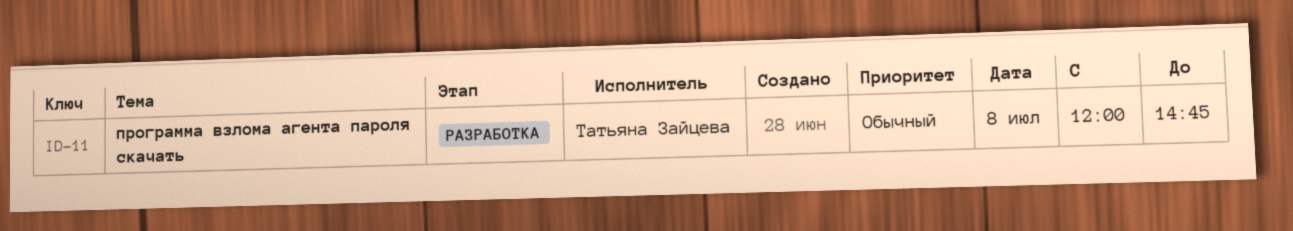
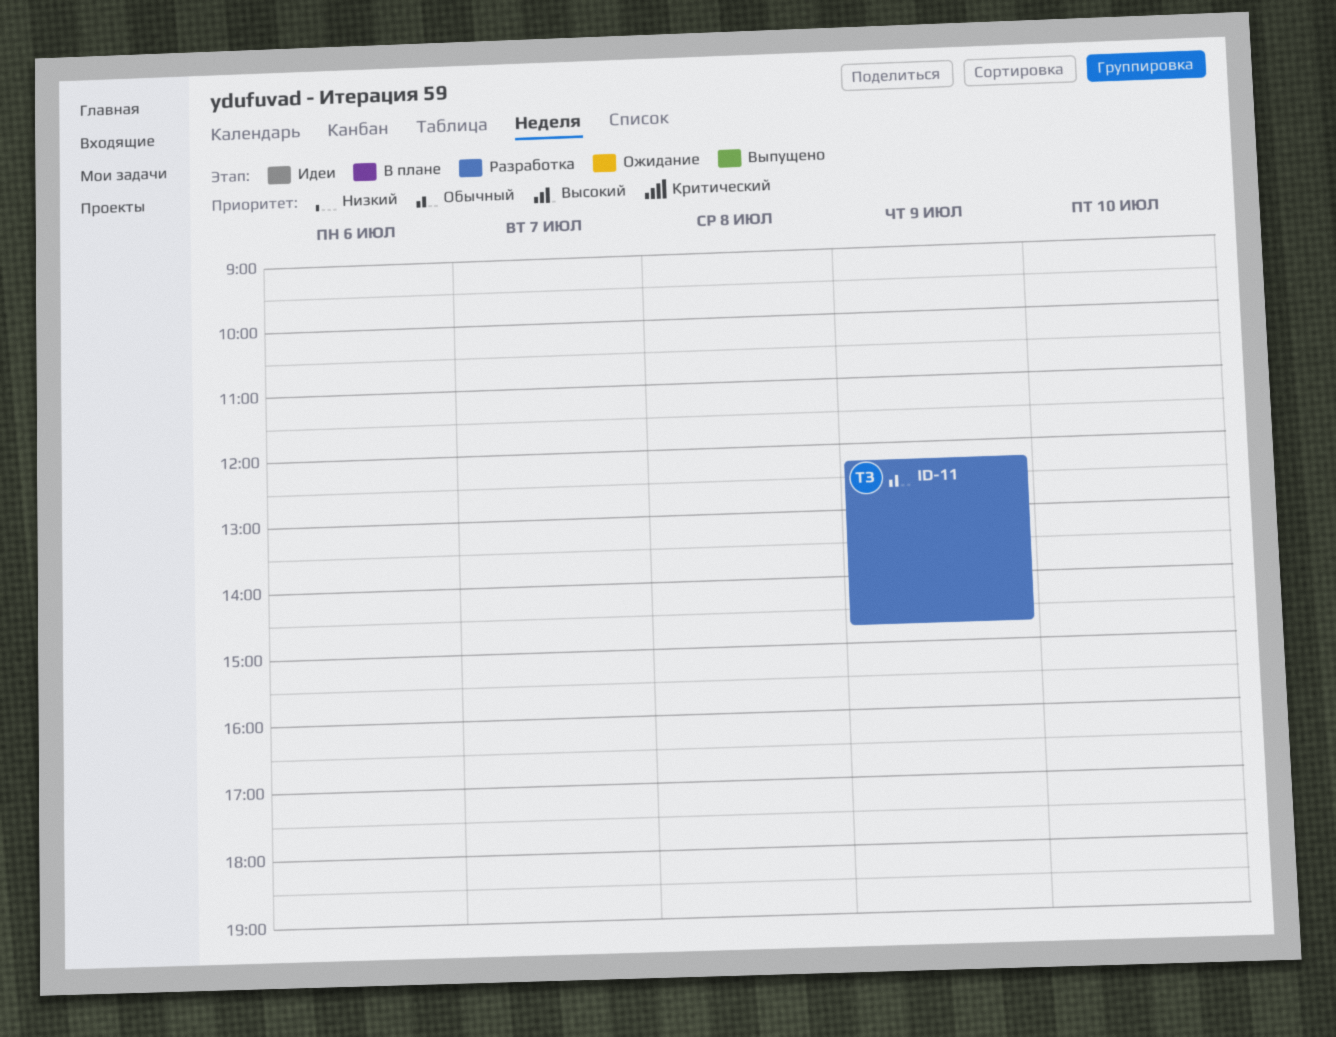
ID-11, day: Jul 8 -> Jul 9
ID-11, begins: 12:00 -> 12:15

